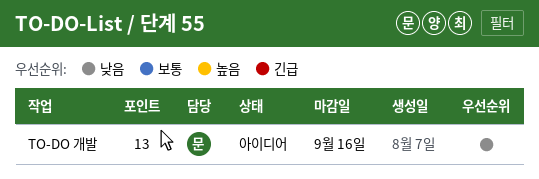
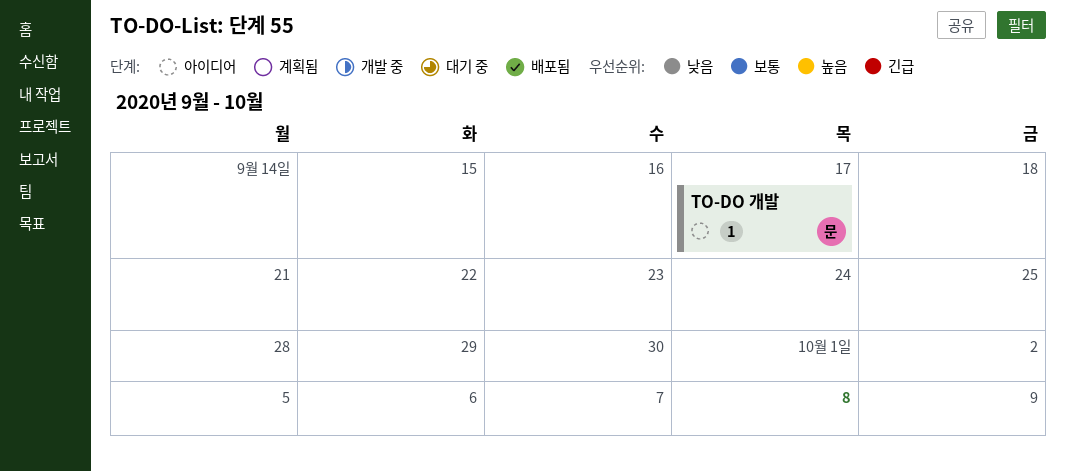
TO-DO 개발, estimate: 13 -> 1
TO-DO 개발, due: Sep 16 -> Sep 17

